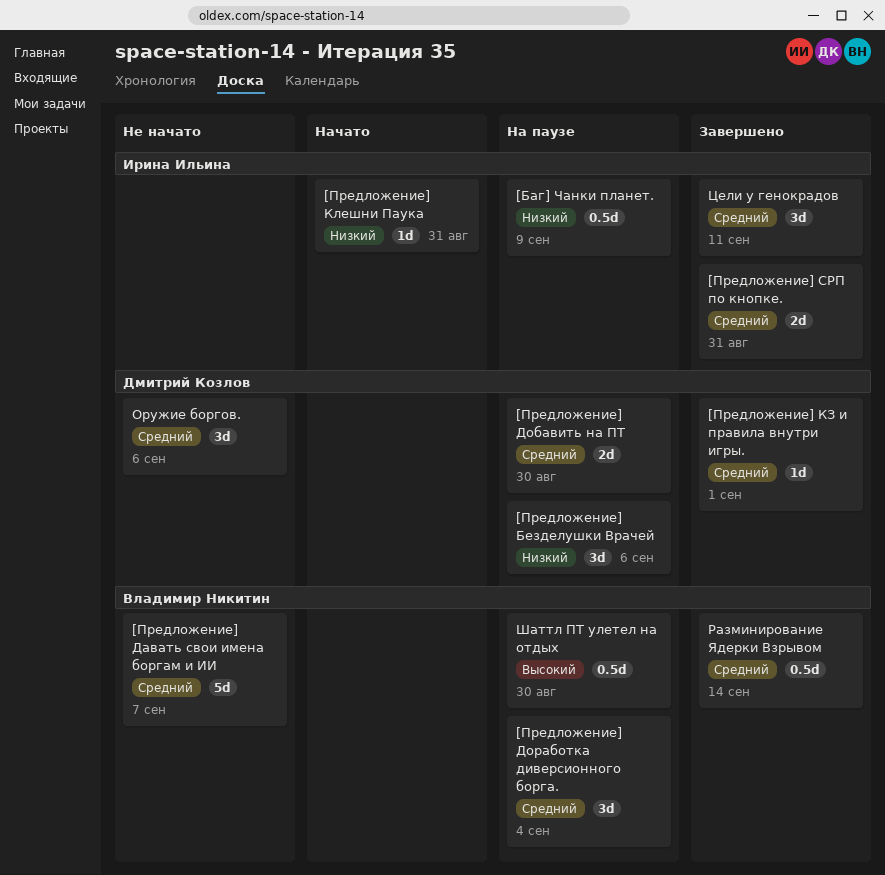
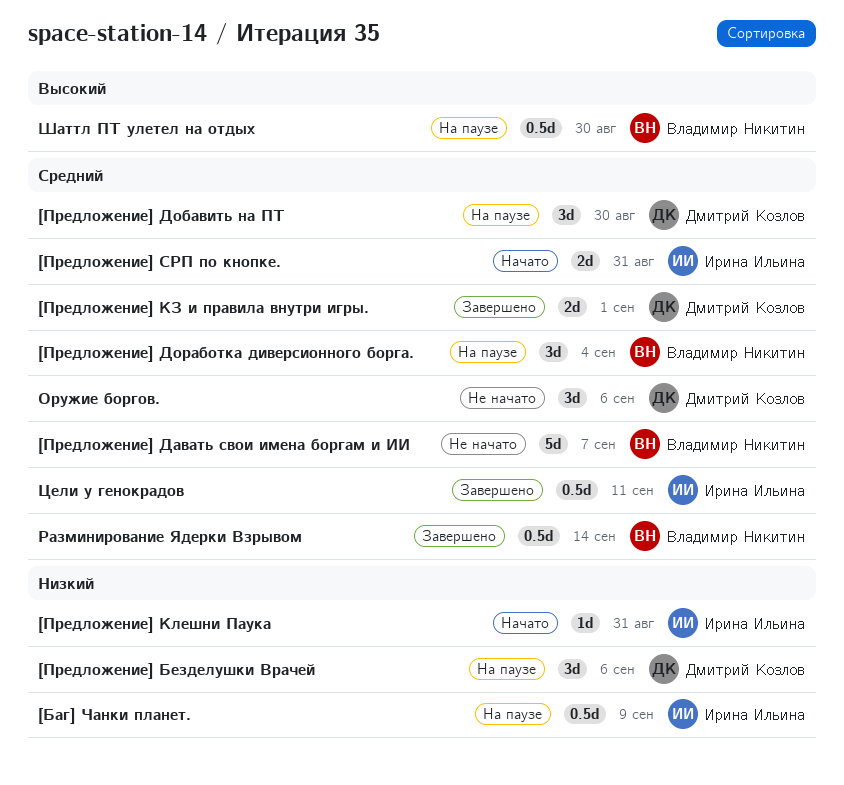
[Предложение] Добавить на ПТ, estimate: 2d -> 3d
[Предложение] КЗ и правила внутри игры., estimate: 1d -> 2d
[Предложение] СРП по кнопке., status: Завершено -> Начато
Цели у генокрадов, estimate: 3d -> 0.5d

